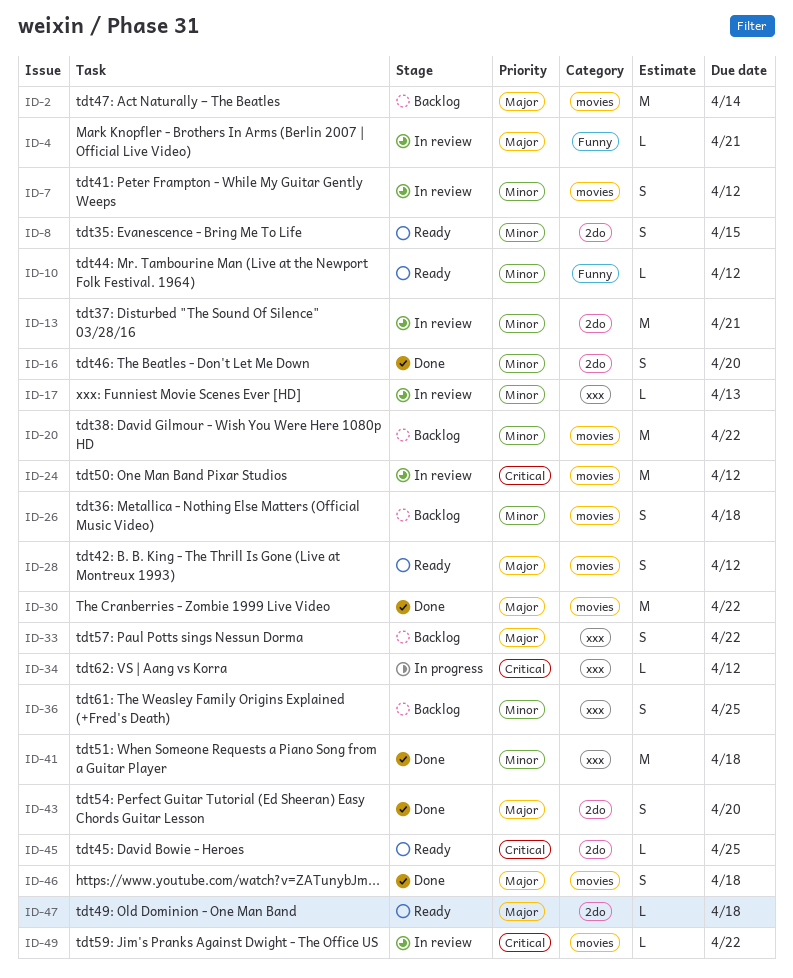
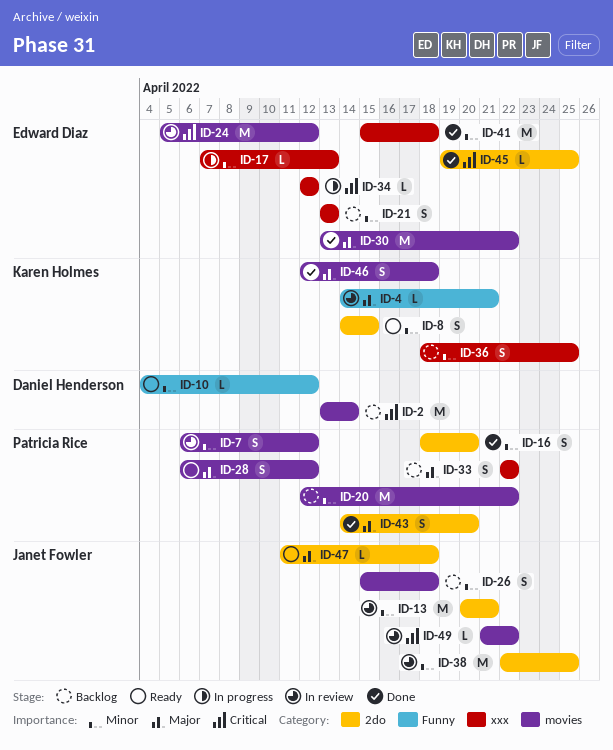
ID-2, priority: Major -> Critical
ID-17, status: In review -> In progress
ID-21: none -> present
ID-38: none -> present
ID-45, status: Ready -> Done

